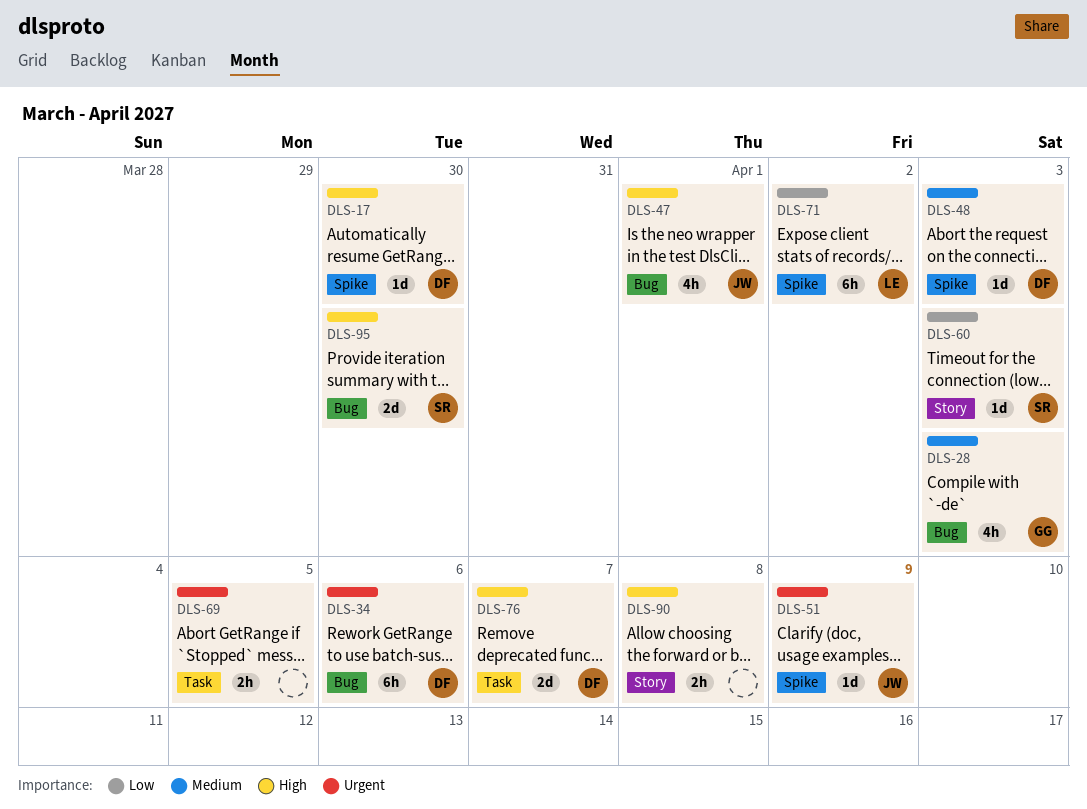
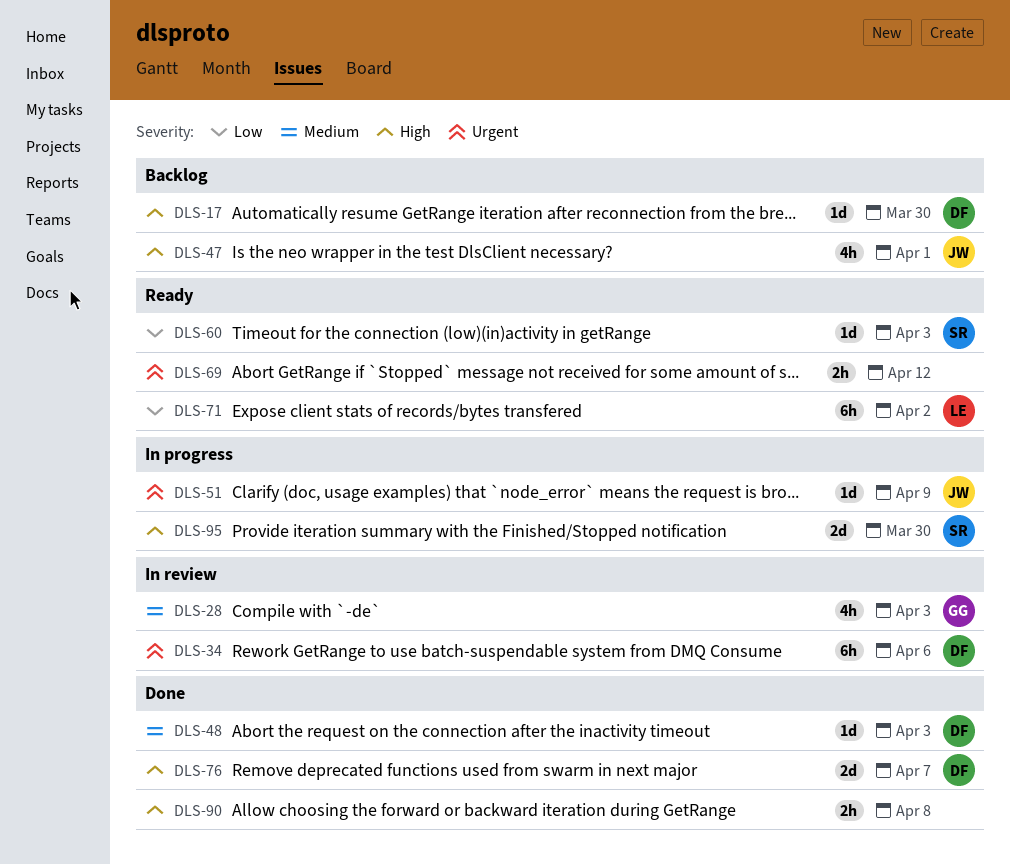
DLS-69, due: Apr 5 -> Apr 12

